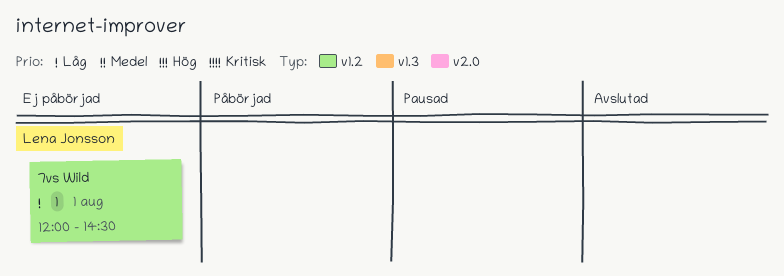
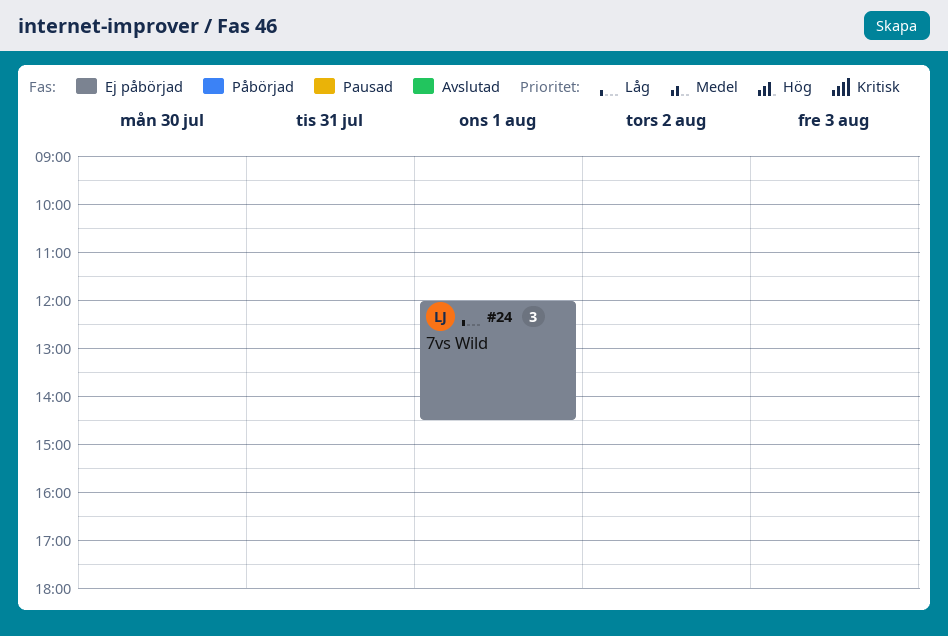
7vs Wild, estimate: 1 -> 3

